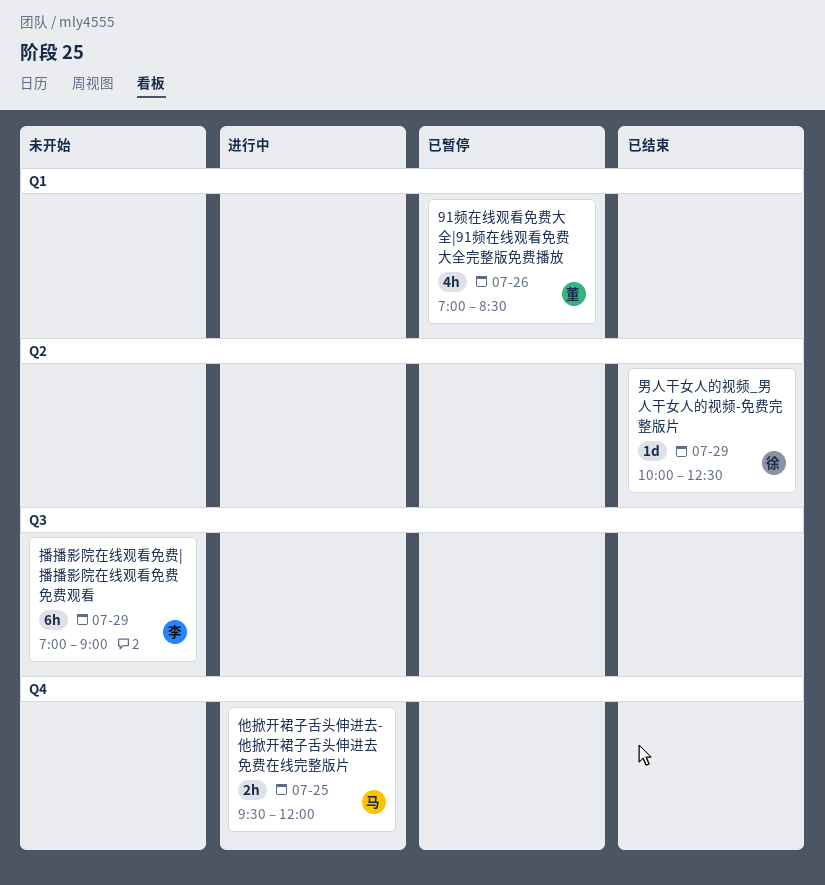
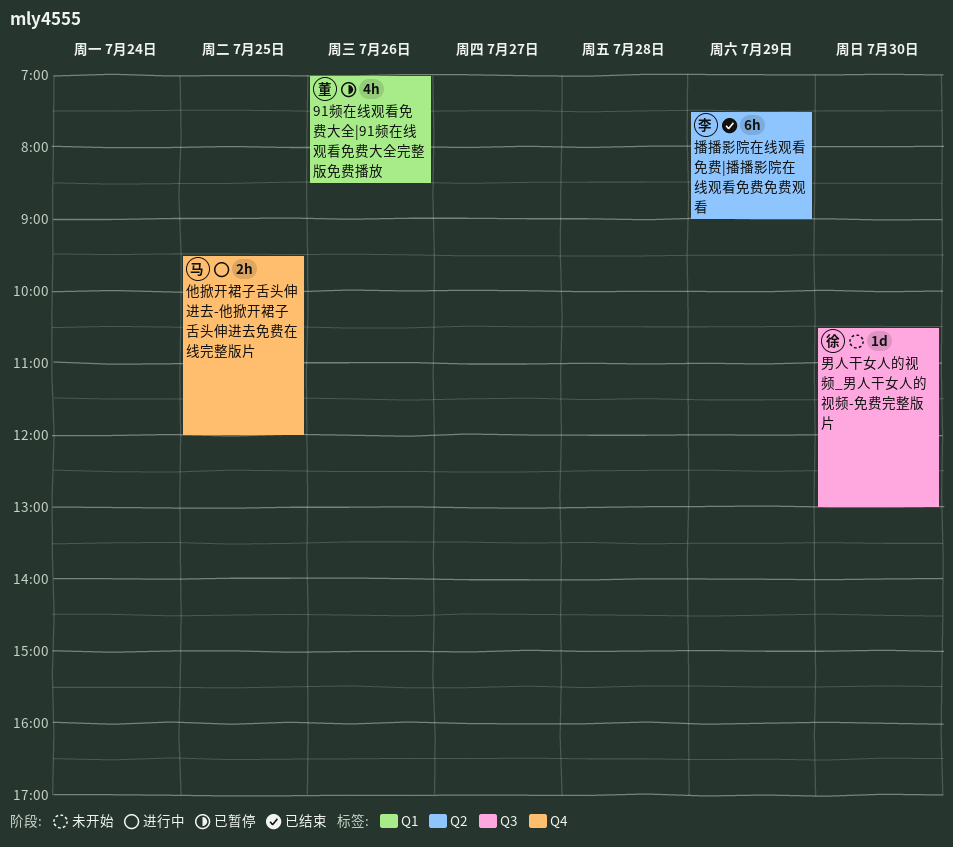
播播影院在线观看免费|播播影院在线观看免费免费观看, status: 未开始 -> 已结束
播播影院在线观看免费|播播影院在线观看免费免费观看, label: Q3 -> Q2
播播影院在线观看免费|播播影院在线观看免费免费观看, begins: 07:00 -> 07:30
男人干女人的视频_男人干女人的视频-免费完整版片, status: 已结束 -> 未开始
男人干女人的视频_男人干女人的视频-免费完整版片, label: Q2 -> Q3
男人干女人的视频_男人干女人的视频-免费完整版片, day: Jul 29 -> Jul 30
男人干女人的视频_男人干女人的视频-免费完整版片, begins: 10:00 -> 10:30
男人干女人的视频_男人干女人的视频-免费完整版片, ends: 12:30 -> 13:00

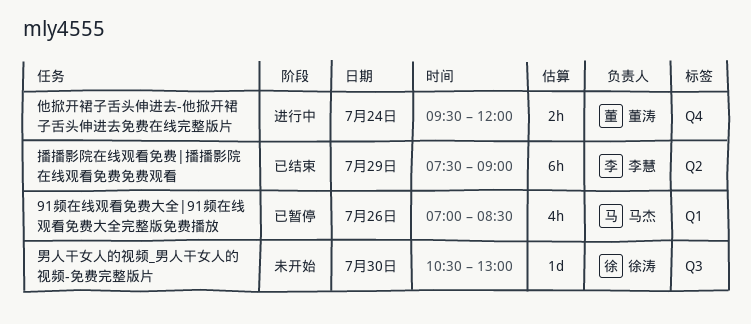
91频在线观看免费大全|91频在线观看免费大全完整版免费播放, owner: 董涛 -> 马杰
他掀开裙子舌头伸进去-他掀开裙子舌头伸进去免费在线完整版片, owner: 马杰 -> 董涛
他掀开裙子舌头伸进去-他掀开裙子舌头伸进去免费在线完整版片, day: Jul 25 -> Jul 24

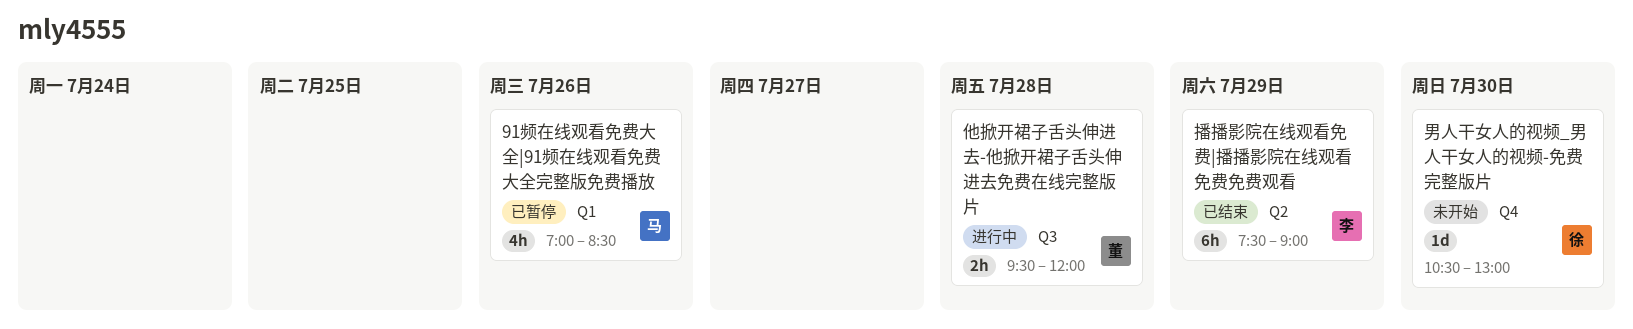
他掀开裙子舌头伸进去-他掀开裙子舌头伸进去免费在线完整版片, label: Q4 -> Q3
他掀开裙子舌头伸进去-他掀开裙子舌头伸进去免费在线完整版片, day: Jul 24 -> Jul 28
男人干女人的视频_男人干女人的视频-免费完整版片, label: Q3 -> Q4

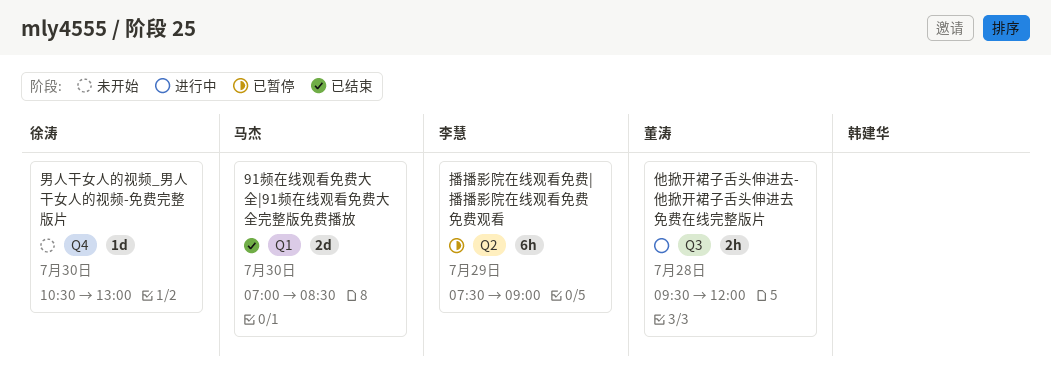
91频在线观看免费大全|91频在线观看免费大全完整版免费播放, status: 已暂停 -> 已结束
91频在线观看免费大全|91频在线观看免费大全完整版免费播放, estimate: 4h -> 2d
91频在线观看免费大全|91频在线观看免费大全完整版免费播放, day: Jul 26 -> Jul 30
播播影院在线观看免费|播播影院在线观看免费免费观看, status: 已结束 -> 已暂停

